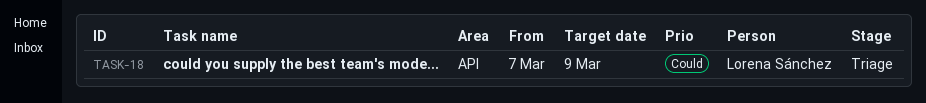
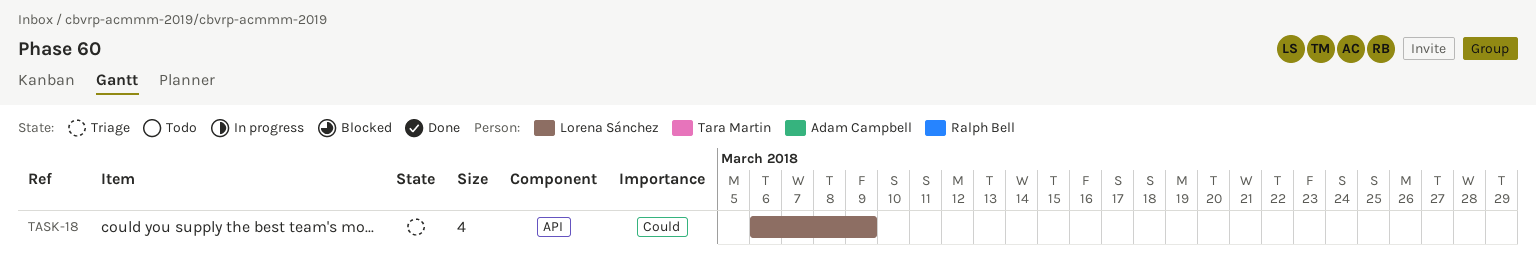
TASK-18, start: Mar 7 -> Mar 6

